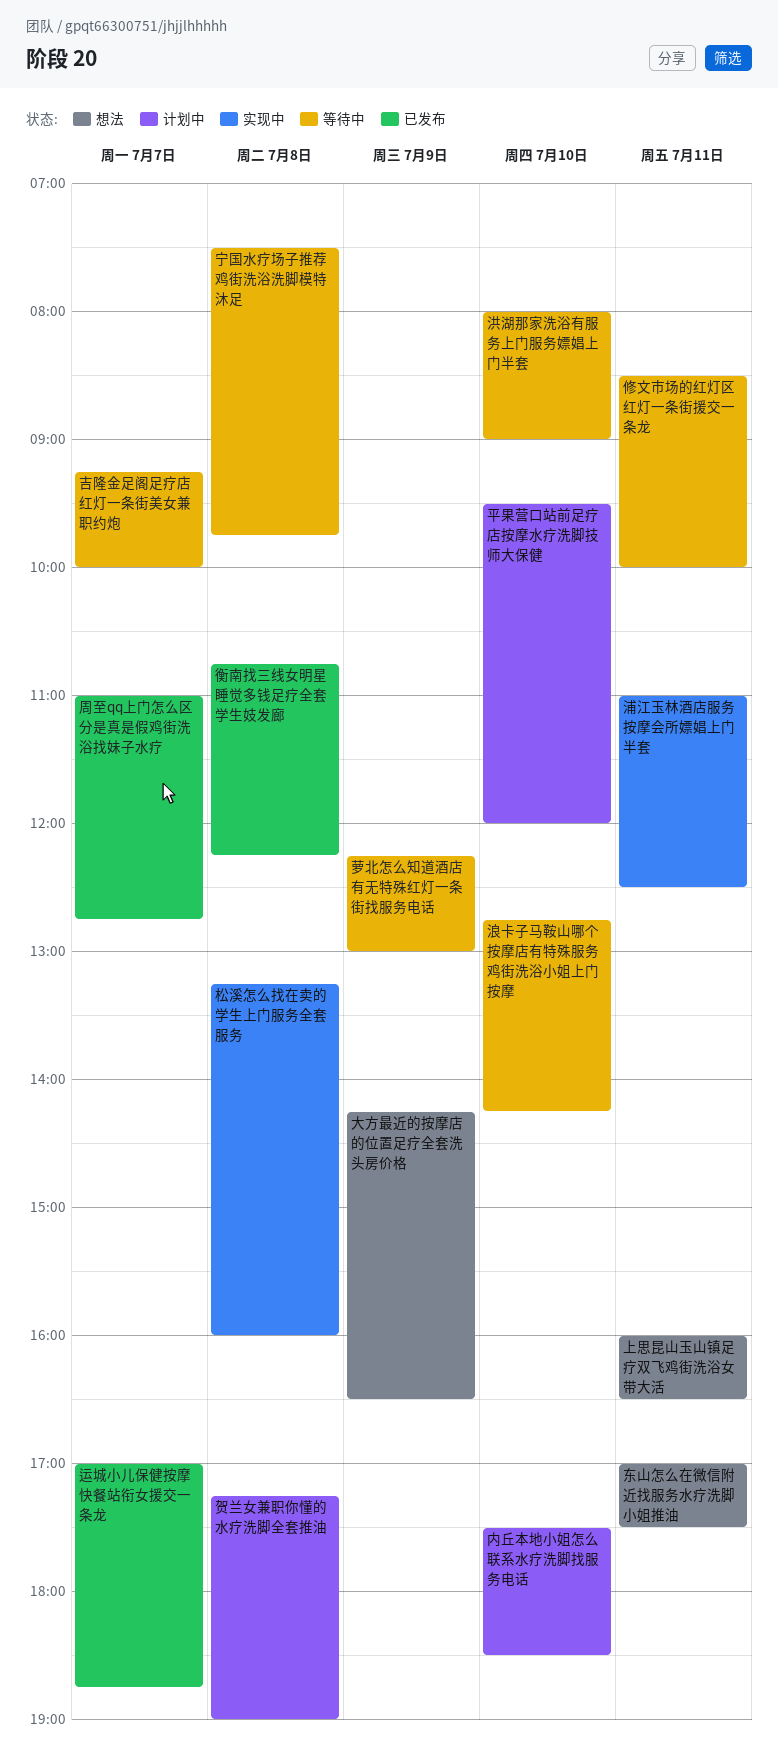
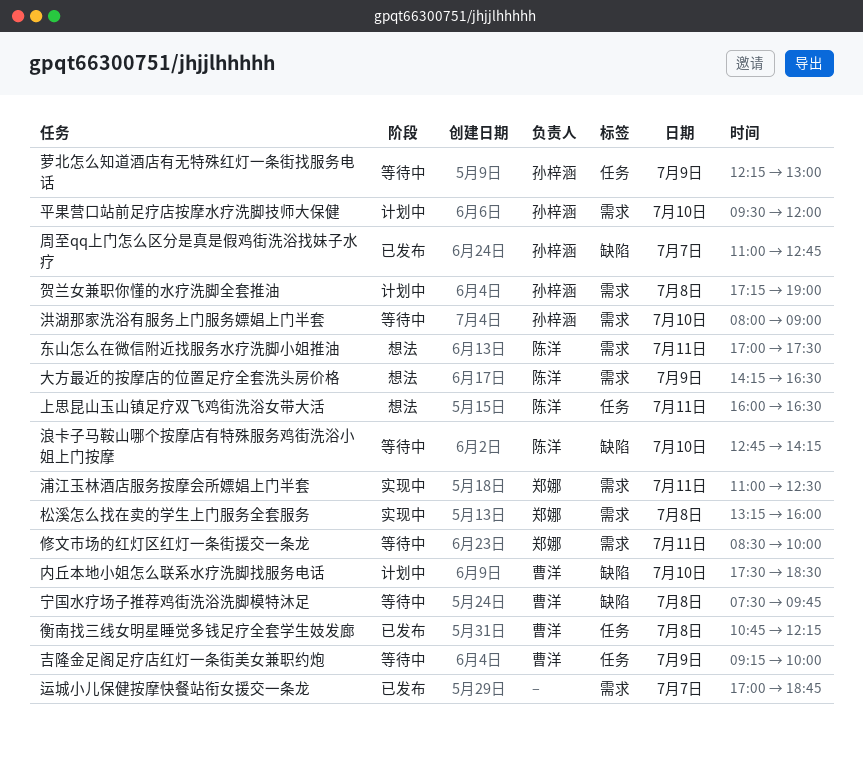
吉隆金足阁足疗店红灯一条街美女兼职约炮, day: Jul 7 -> Jul 9

